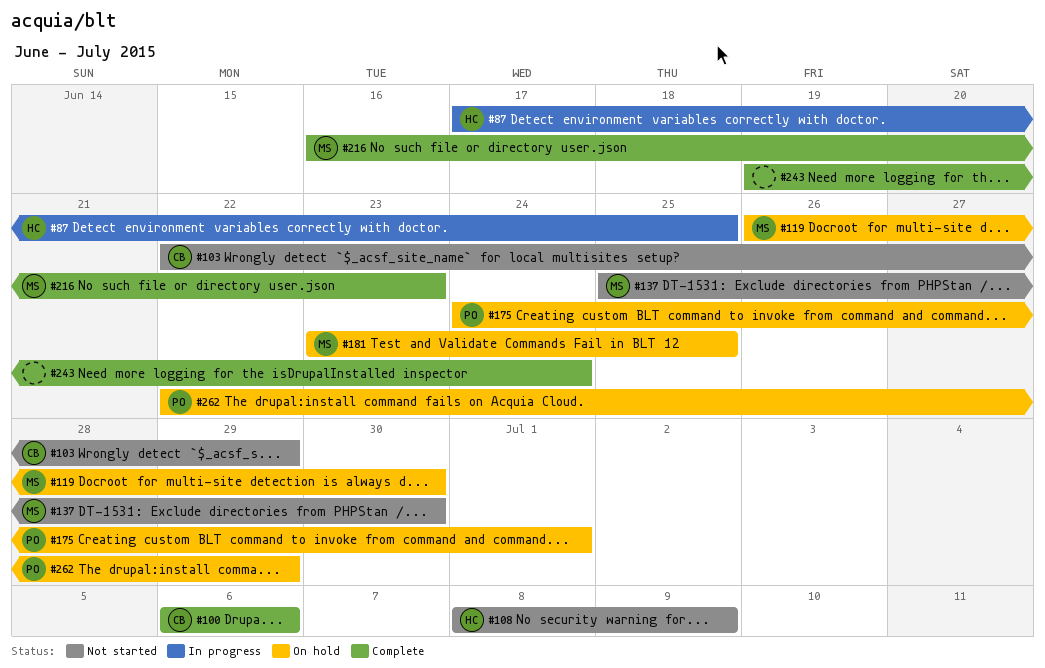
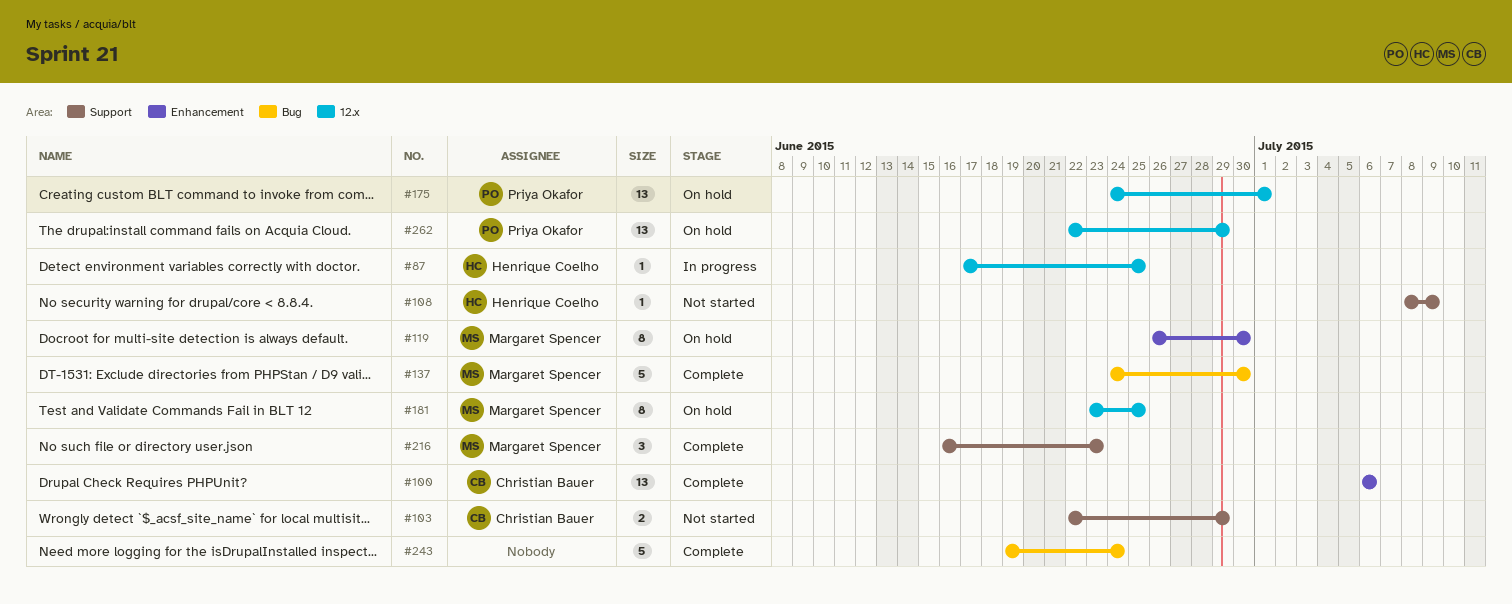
#137, status: Not started -> Complete
#137, start: Jun 25 -> Jun 24

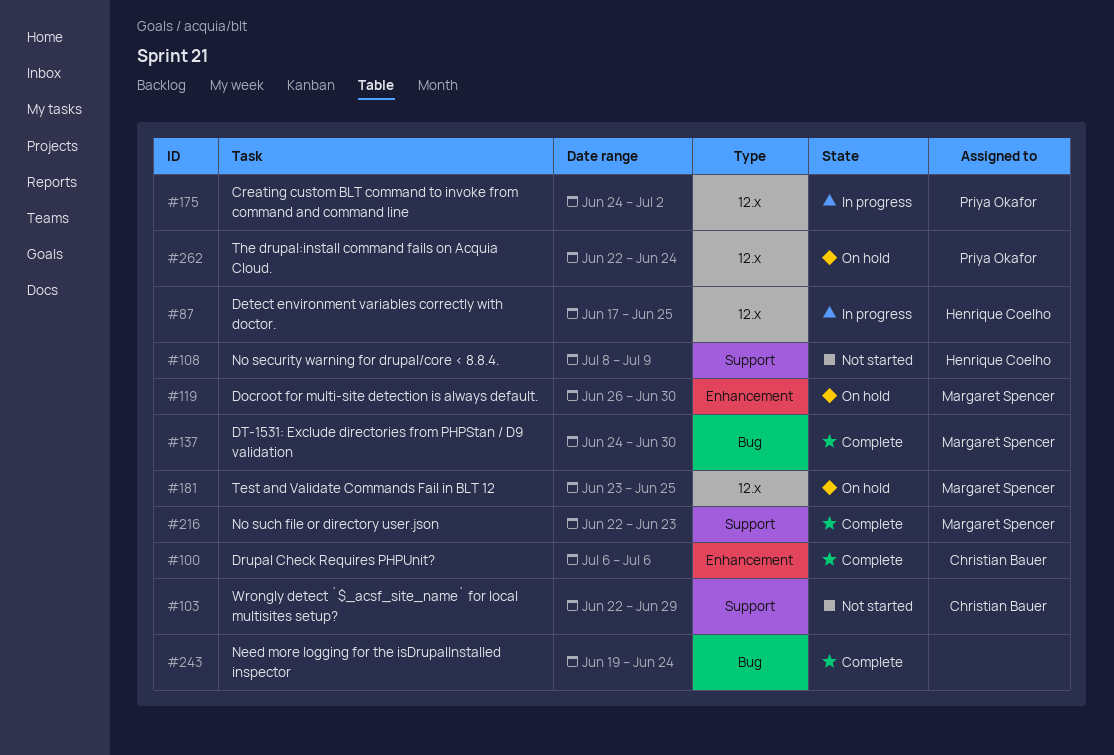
#175, status: On hold -> In progress
#175, due: Jul 1 -> Jul 2
#216, start: Jun 16 -> Jun 22
#262, due: Jun 29 -> Jun 24

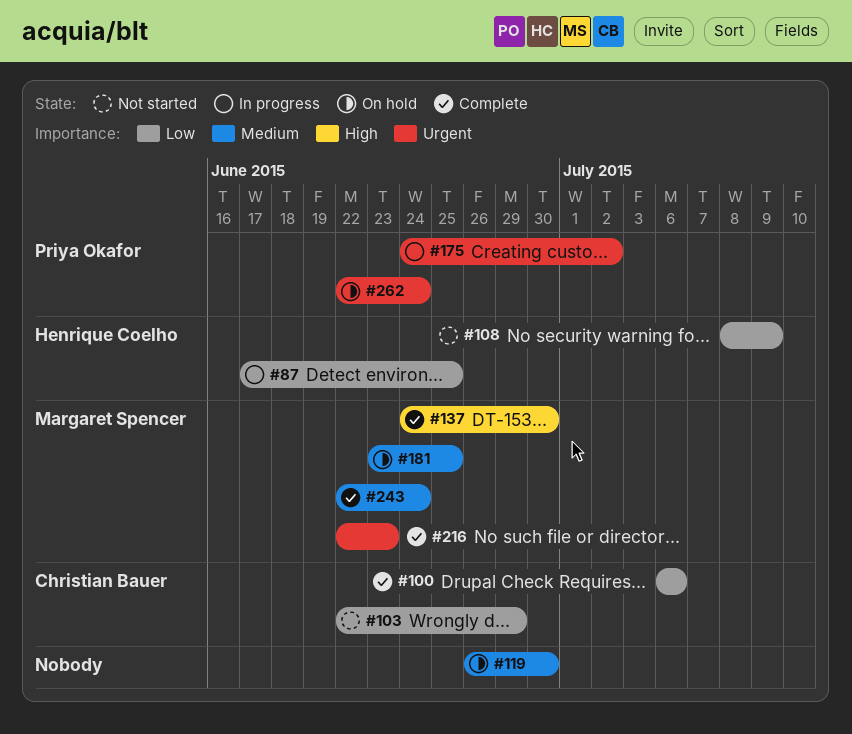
#119, owner: Margaret Spencer -> none
#243, owner: none -> Margaret Spencer
#243, start: Jun 19 -> Jun 22

